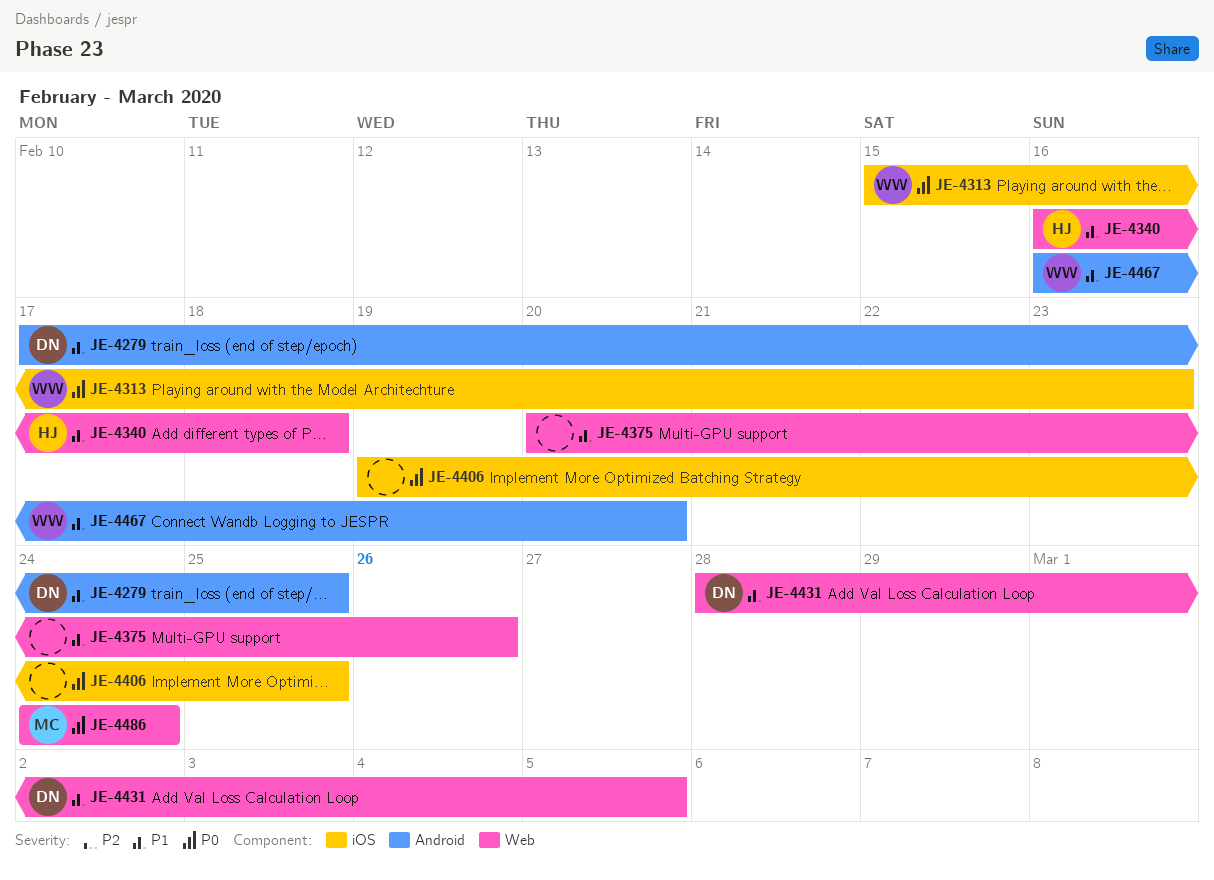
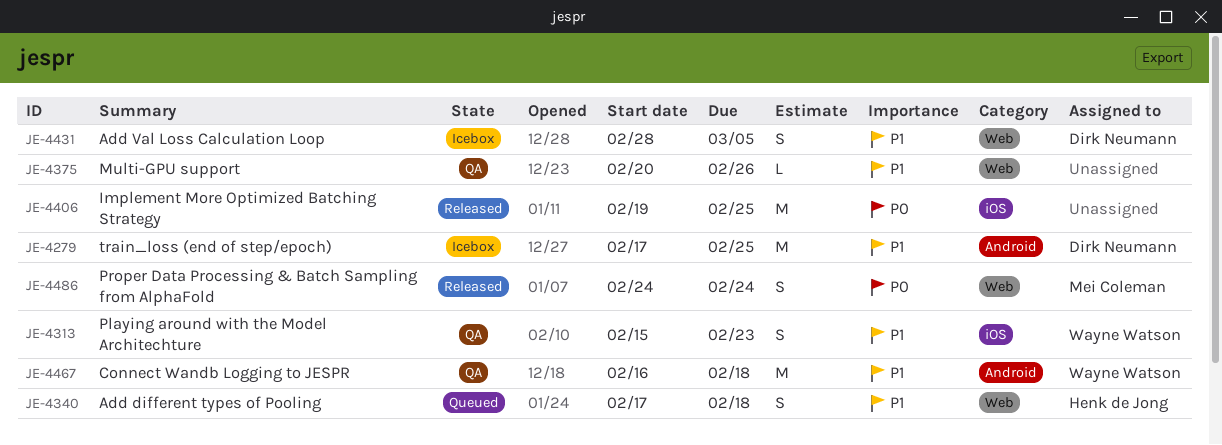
JE-4313, priority: P0 -> P1
JE-4340, start: Feb 16 -> Feb 17
JE-4467, due: Feb 20 -> Feb 18

